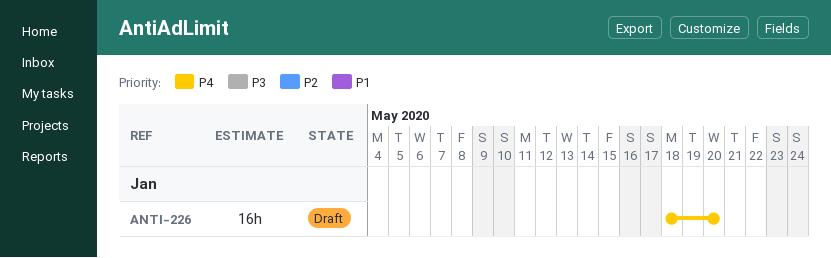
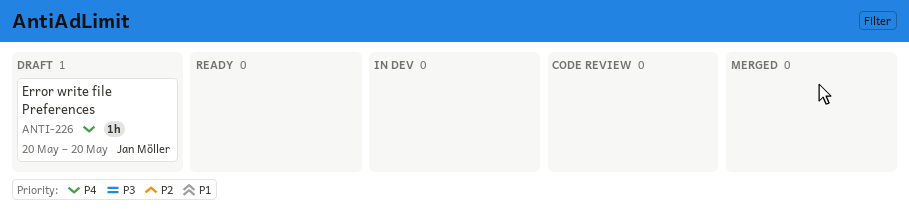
ANTI-226, estimate: 16h -> 1h
ANTI-226, start: May 18 -> May 20

